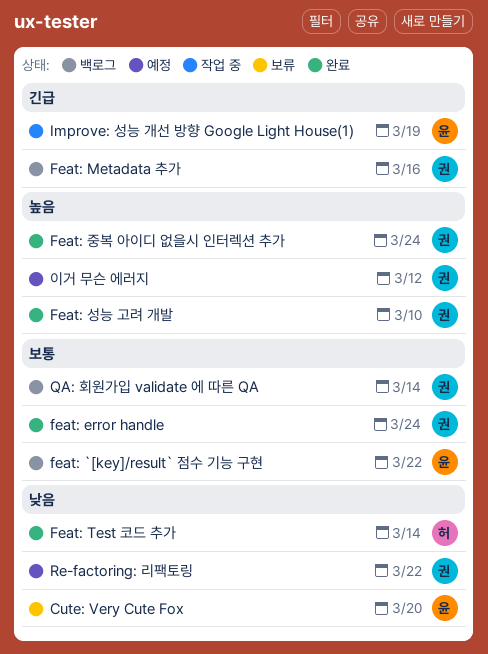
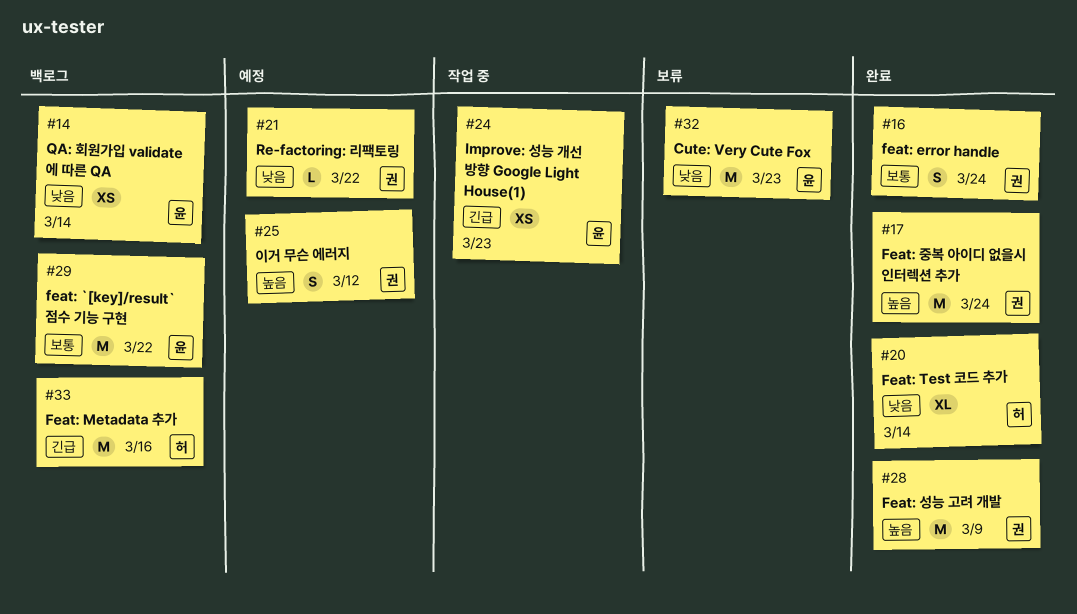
Cute: Very Cute Fox, due: Mar 20 -> Mar 23
Feat: Metadata 추가, owner: 권 -> 허
Feat: 성능 고려 개발, due: Mar 10 -> Mar 9
Improve: 성능 개선 방향 Google Light House(1), due: Mar 19 -> Mar 23
QA: 회원가입 validate 에 따른 QA, owner: 권 -> 윤
QA: 회원가입 validate 에 따른 QA, priority: 보통 -> 낮음

